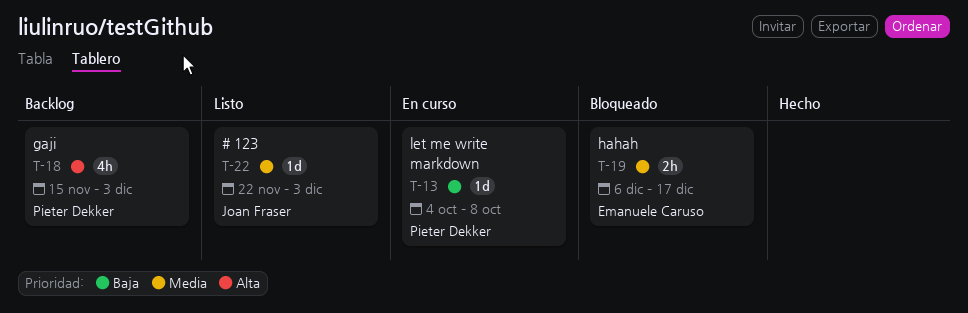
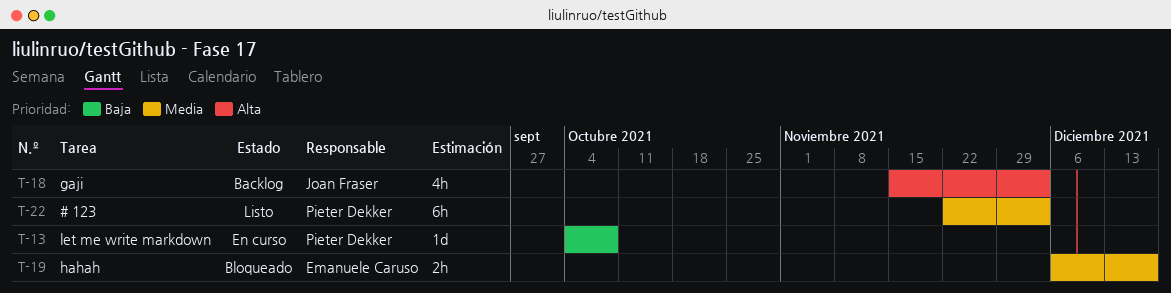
T-18, owner: Pieter Dekker -> Joan Fraser
T-22, owner: Joan Fraser -> Pieter Dekker
T-22, estimate: 1d -> 6h

